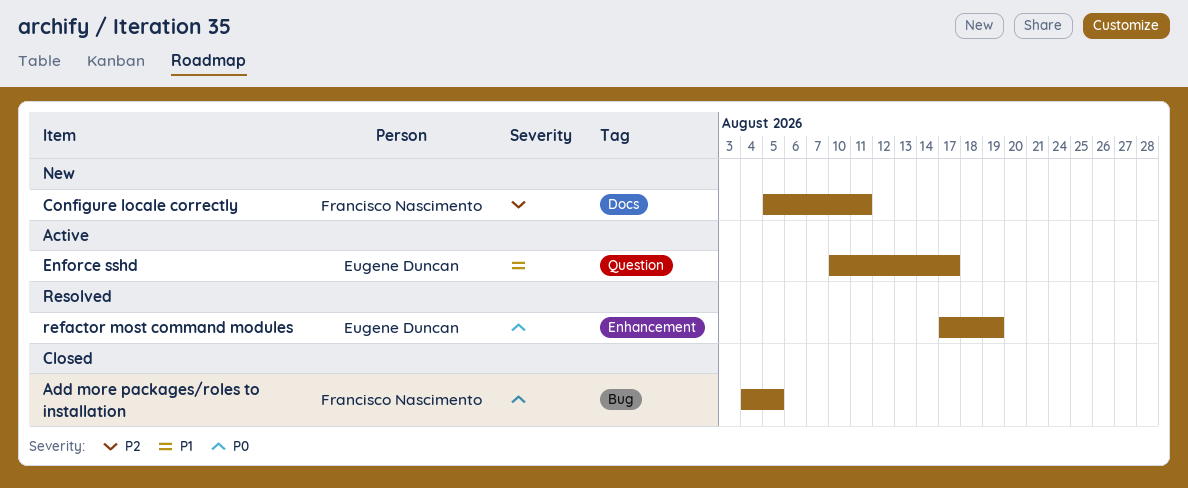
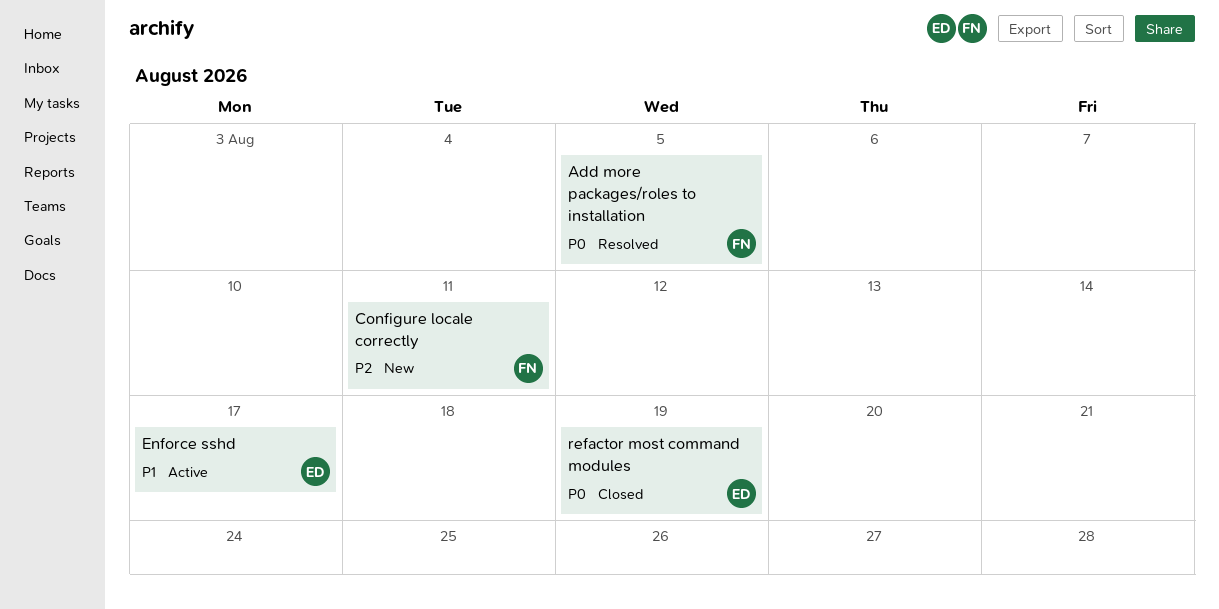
Add more packages/roles to installation, status: Closed -> Resolved
refactor most command modules, status: Resolved -> Closed

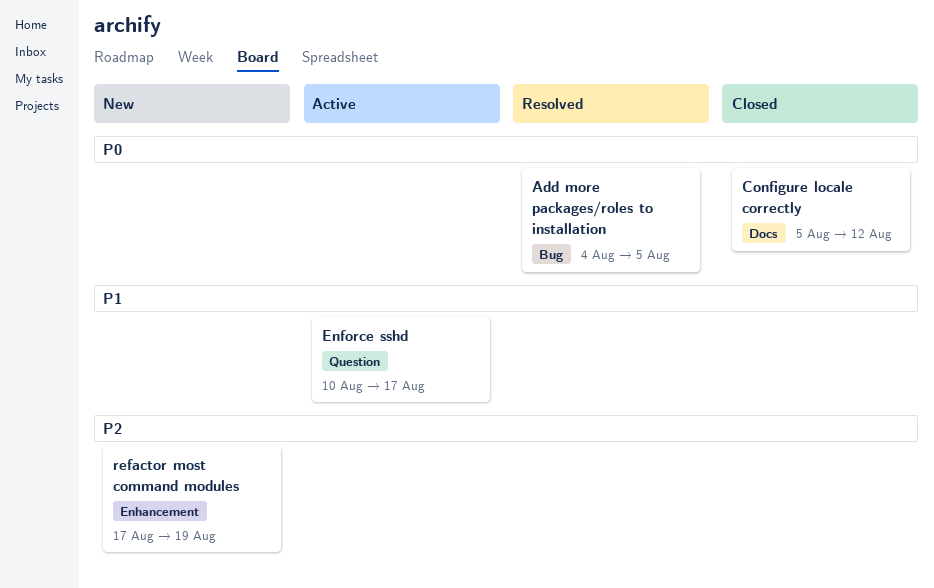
Configure locale correctly, status: New -> Closed
Configure locale correctly, priority: P2 -> P0
Configure locale correctly, due: Aug 11 -> Aug 12
refactor most command modules, status: Closed -> New
refactor most command modules, priority: P0 -> P2

